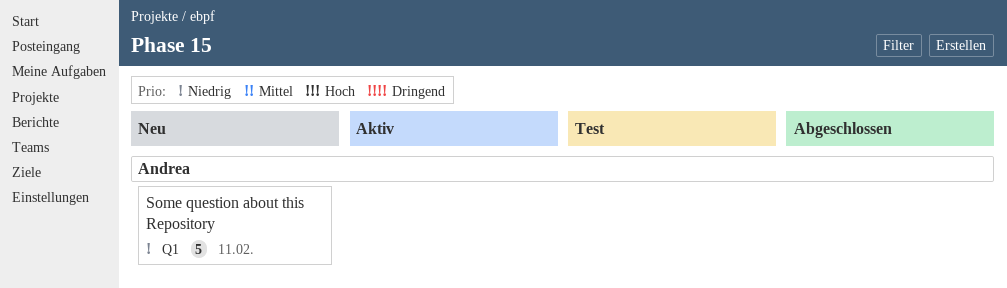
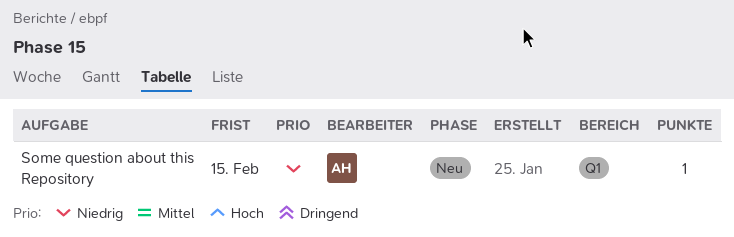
Some question about this Repository, estimate: 5 -> 1
Some question about this Repository, due: Feb 11 -> Feb 15

